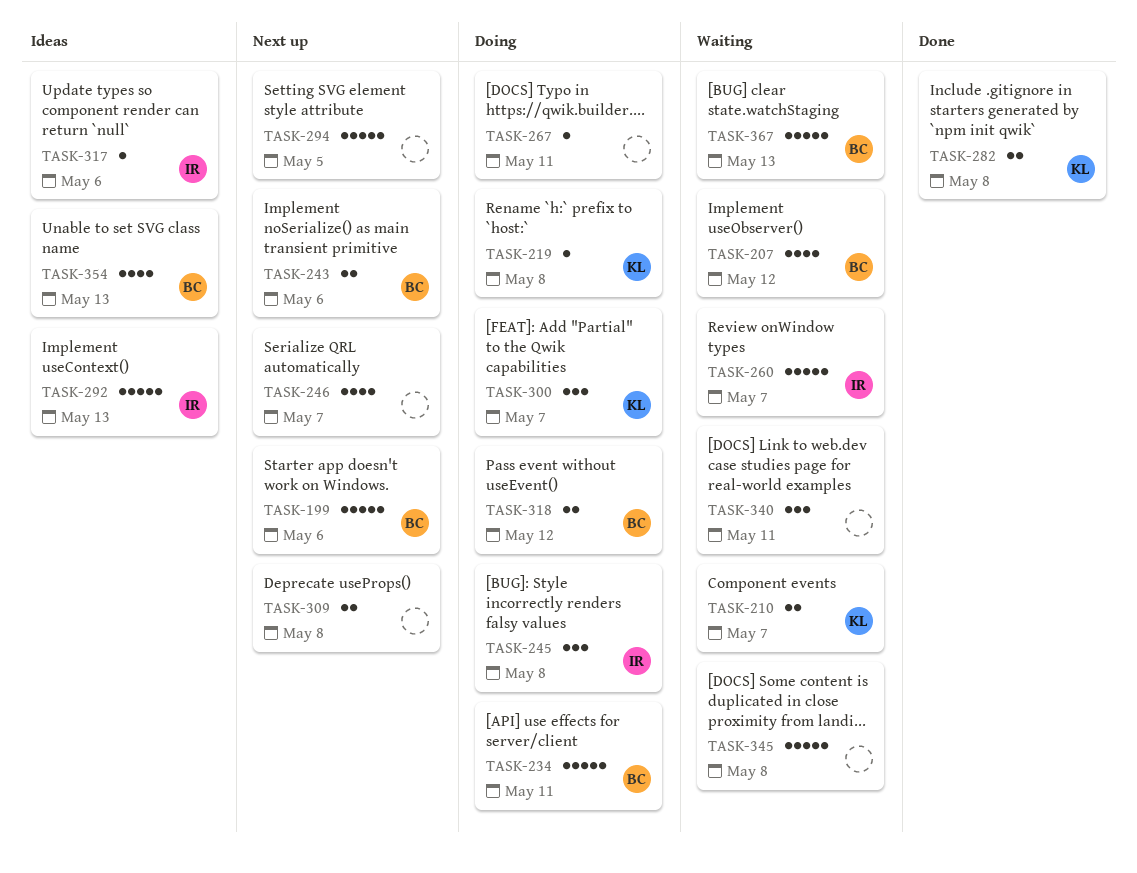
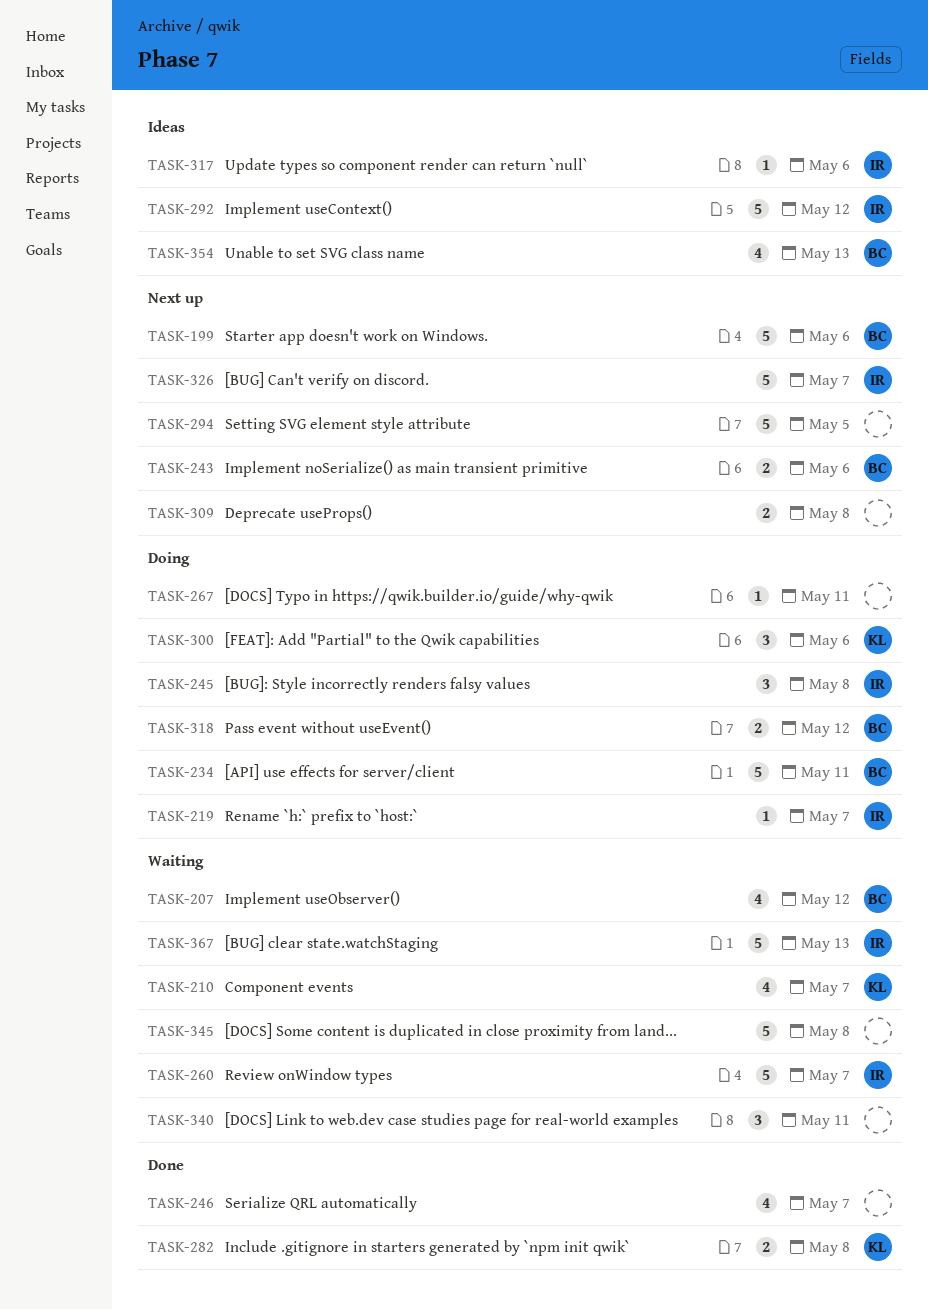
TASK-210, estimate: 2 -> 4
TASK-219, owner: KL -> IR
TASK-219, due: May 8 -> May 7
TASK-246, status: Next up -> Done
TASK-292, due: May 13 -> May 12
TASK-300, due: May 7 -> May 6
TASK-326: none -> present
TASK-367, owner: BC -> IR

